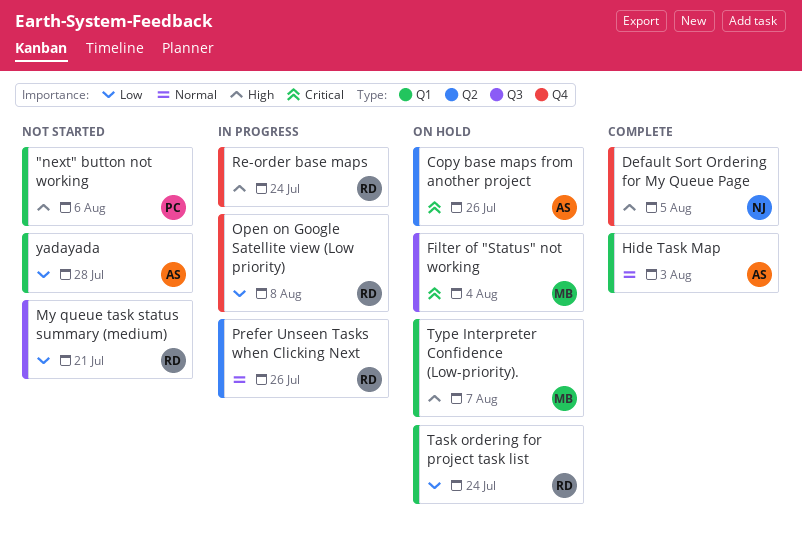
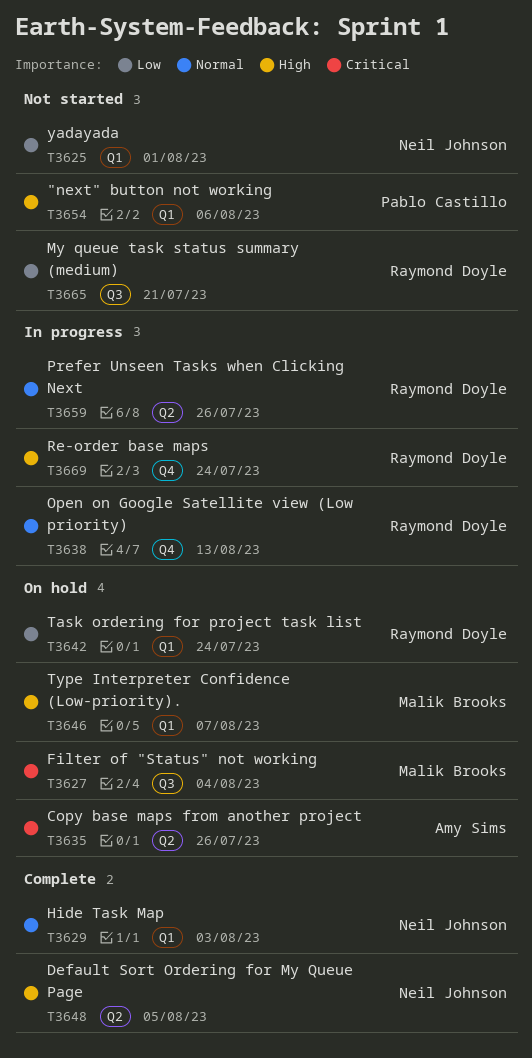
Default Sort Ordering for My Queue Page, label: Q4 -> Q2
Hide Task Map, owner: Amy Sims -> Neil Johnson
Open on Google Satellite view (Low priority), priority: Low -> Normal
Open on Google Satellite view (Low priority), due: Aug 8 -> Aug 13
yadayada, owner: Amy Sims -> Neil Johnson
yadayada, due: Jul 28 -> Aug 1

